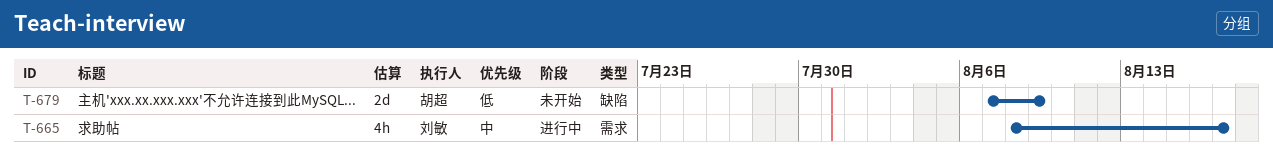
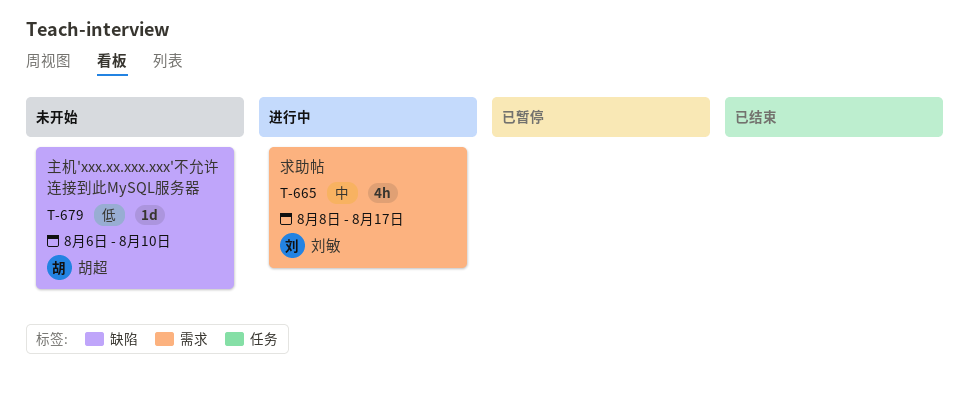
T-679, estimate: 2d -> 1d
T-679, start: Aug 7 -> Aug 6
T-679, due: Aug 9 -> Aug 10

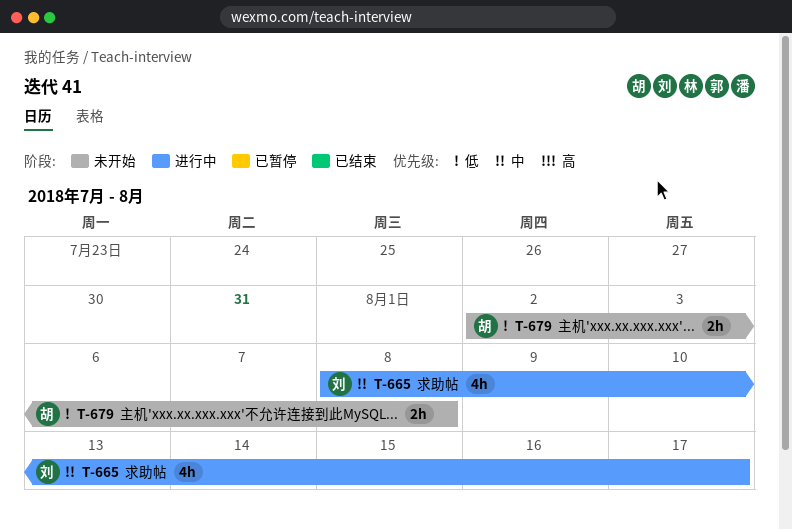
T-679, estimate: 1d -> 2h
T-679, start: Aug 6 -> Aug 2
T-679, due: Aug 10 -> Aug 8

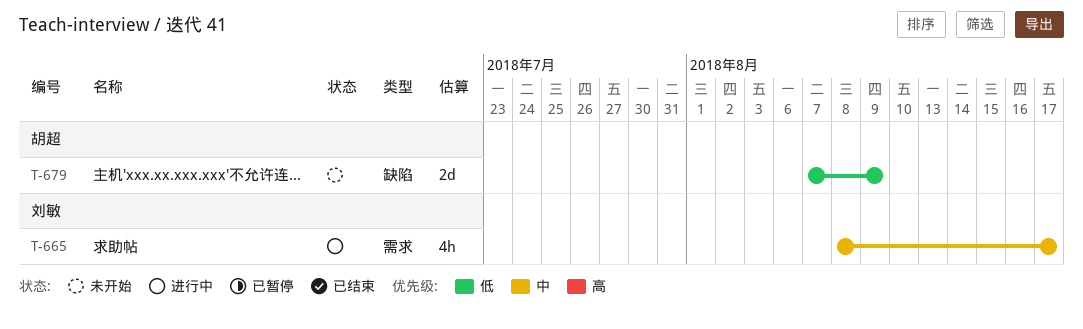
T-679, estimate: 2h -> 2d
T-679, start: Aug 2 -> Aug 7
T-679, due: Aug 8 -> Aug 9

